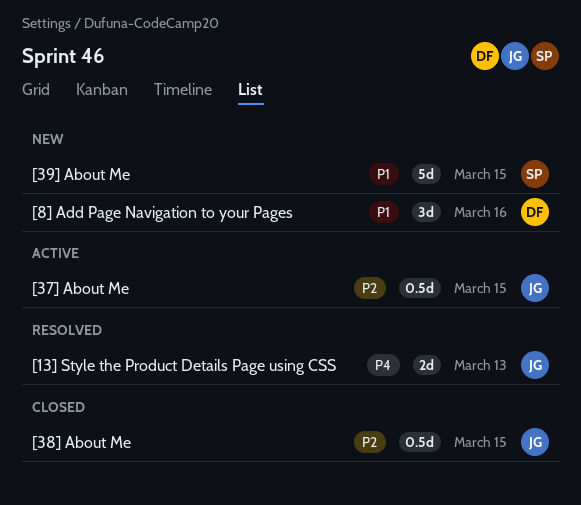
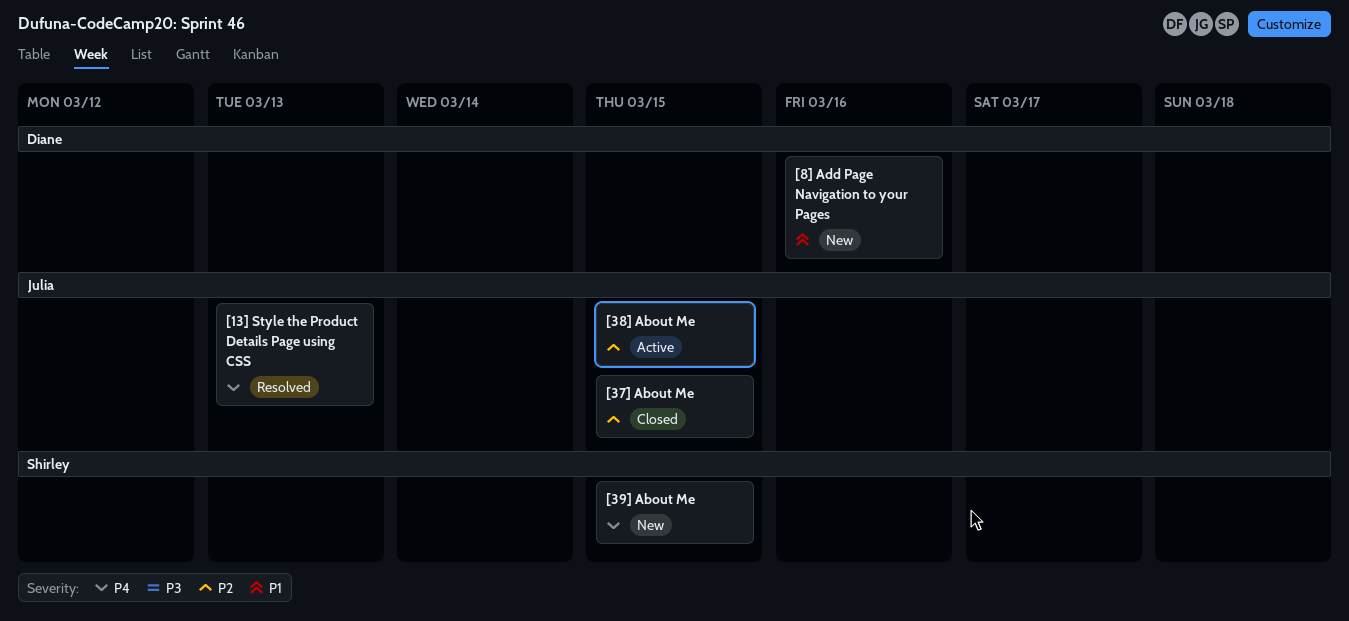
[37] About Me, status: Active -> Closed
[38] About Me, status: Closed -> Active
[39] About Me, priority: P1 -> P4

